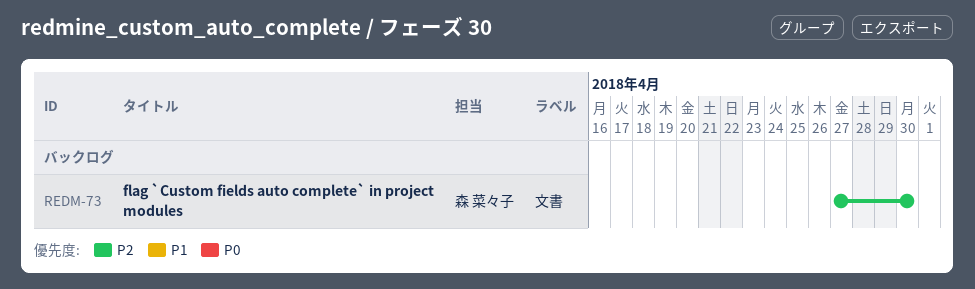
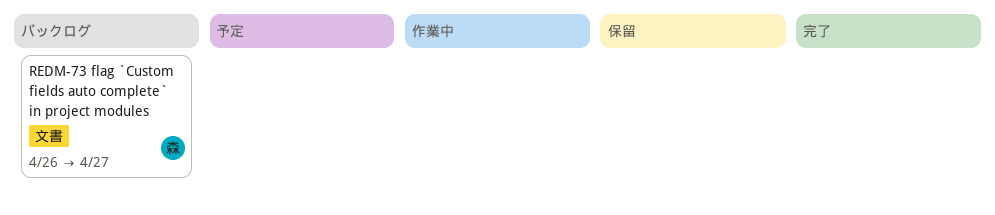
REDM-73, start: Apr 27 -> Apr 26
REDM-73, due: Apr 30 -> Apr 27

